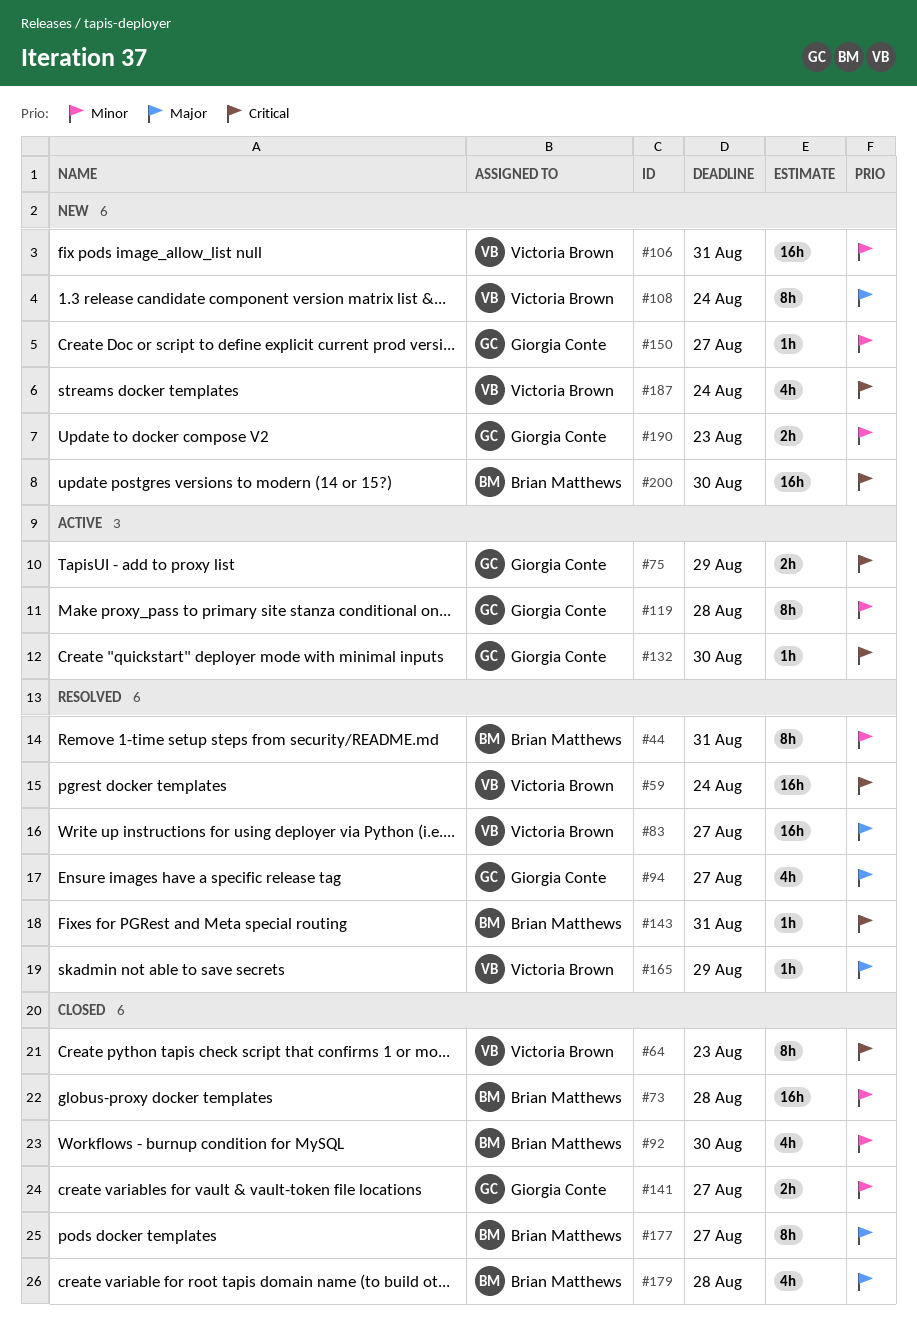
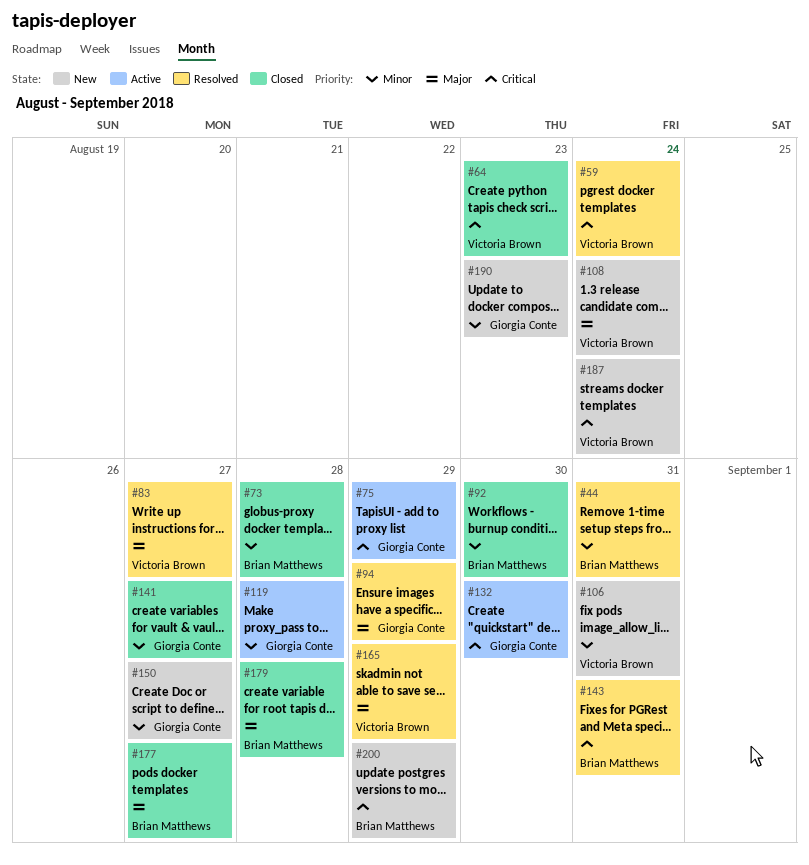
#94, due: Aug 27 -> Aug 29
#200, due: Aug 30 -> Aug 29

